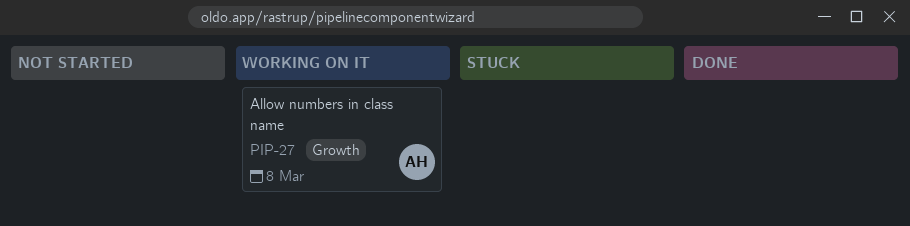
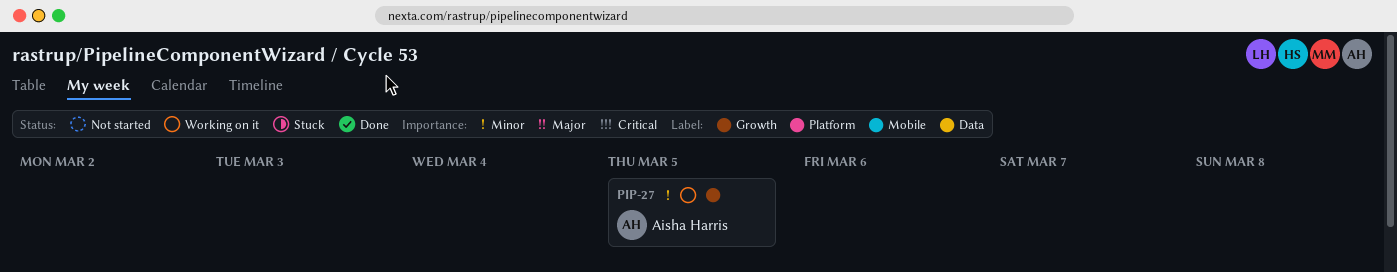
PIP-27, due: Mar 8 -> Mar 5

